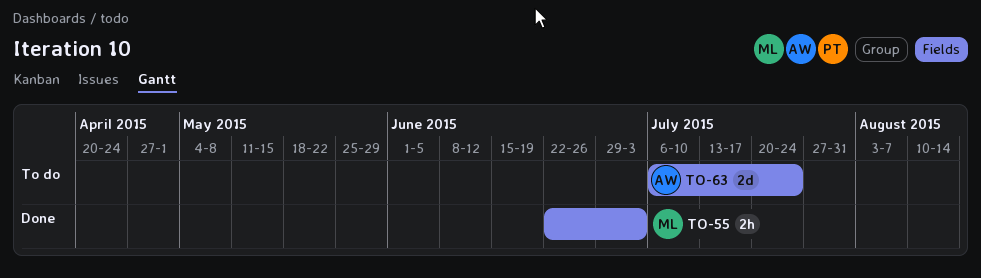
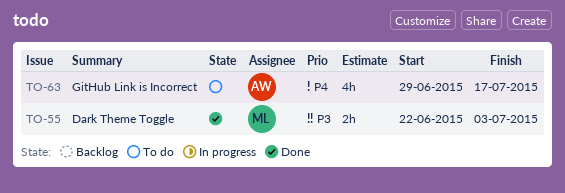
TO-63, estimate: 2d -> 4h
TO-63, start: Jul 6 -> Jun 29
TO-63, due: Jul 24 -> Jul 17

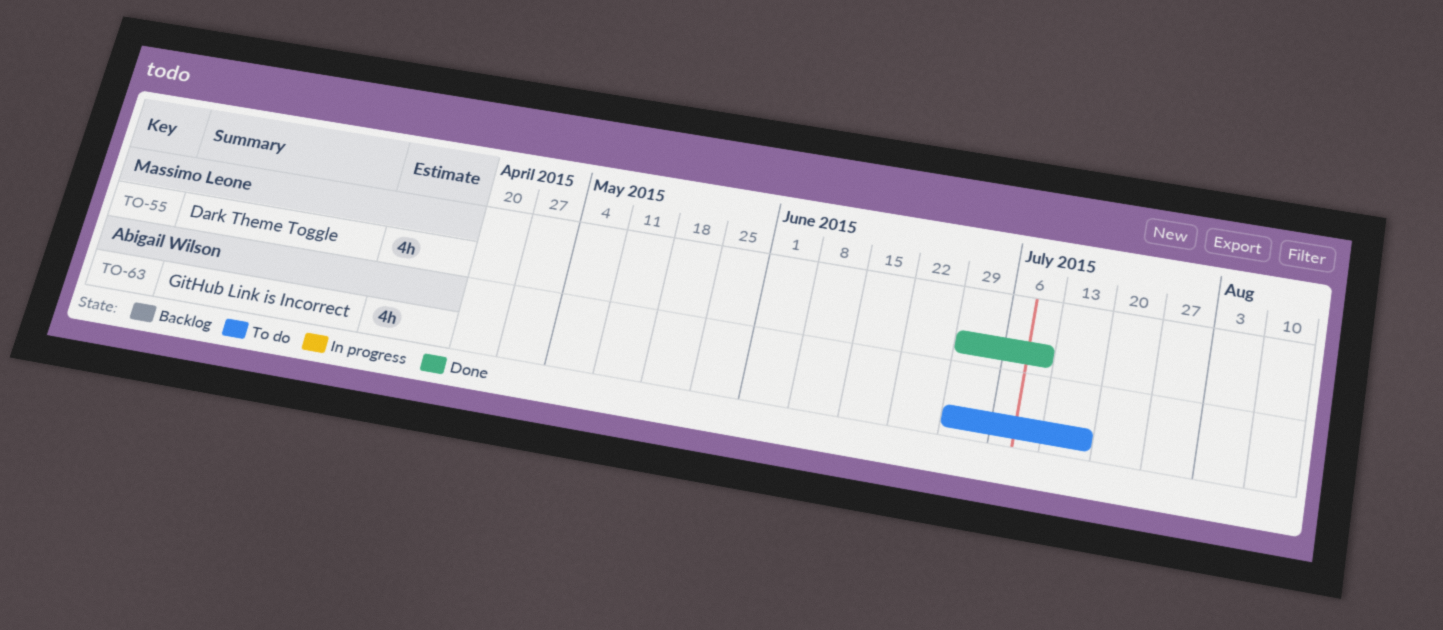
TO-55, estimate: 2h -> 4h
TO-55, start: Jun 22 -> Jun 29
TO-55, due: Jul 3 -> Jul 10

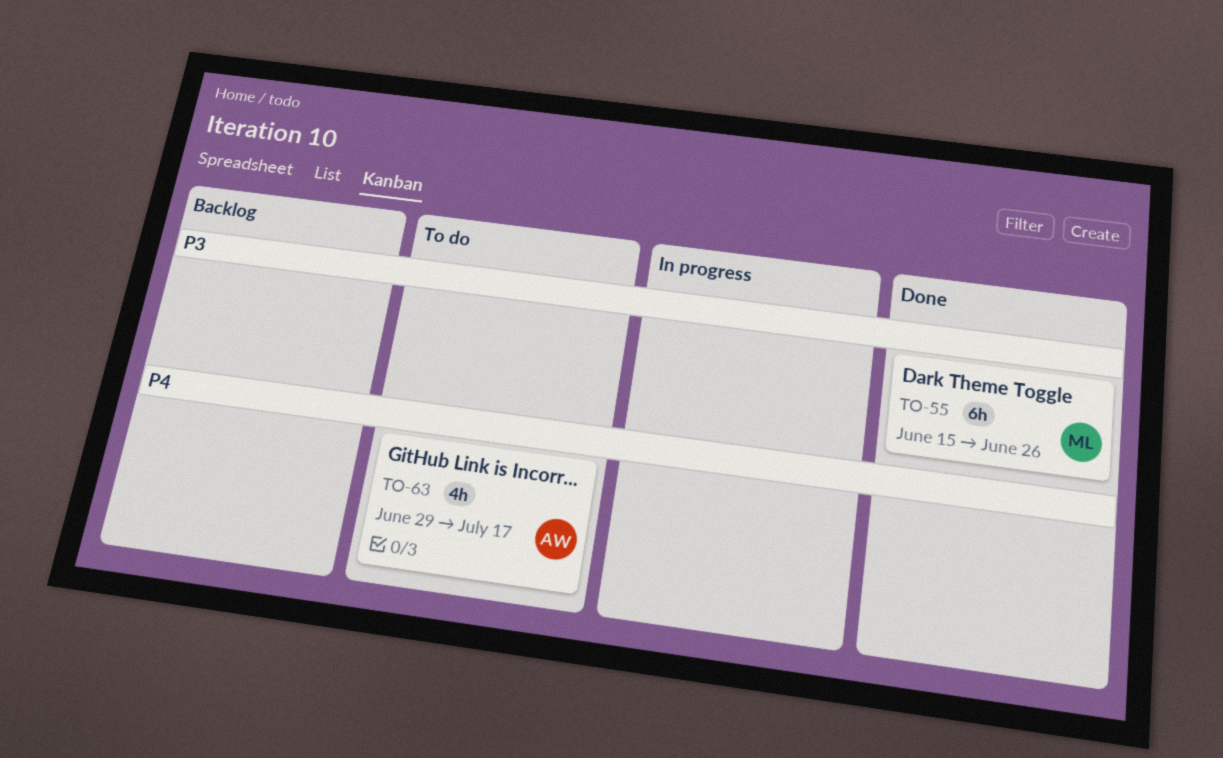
TO-55, estimate: 4h -> 6h
TO-55, start: Jun 29 -> Jun 15
TO-55, due: Jul 10 -> Jun 26

